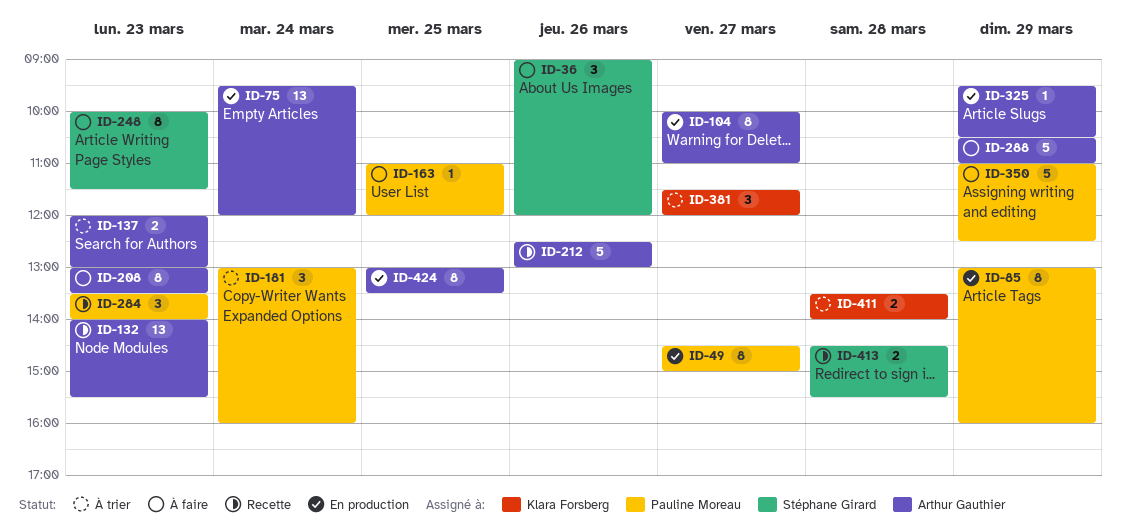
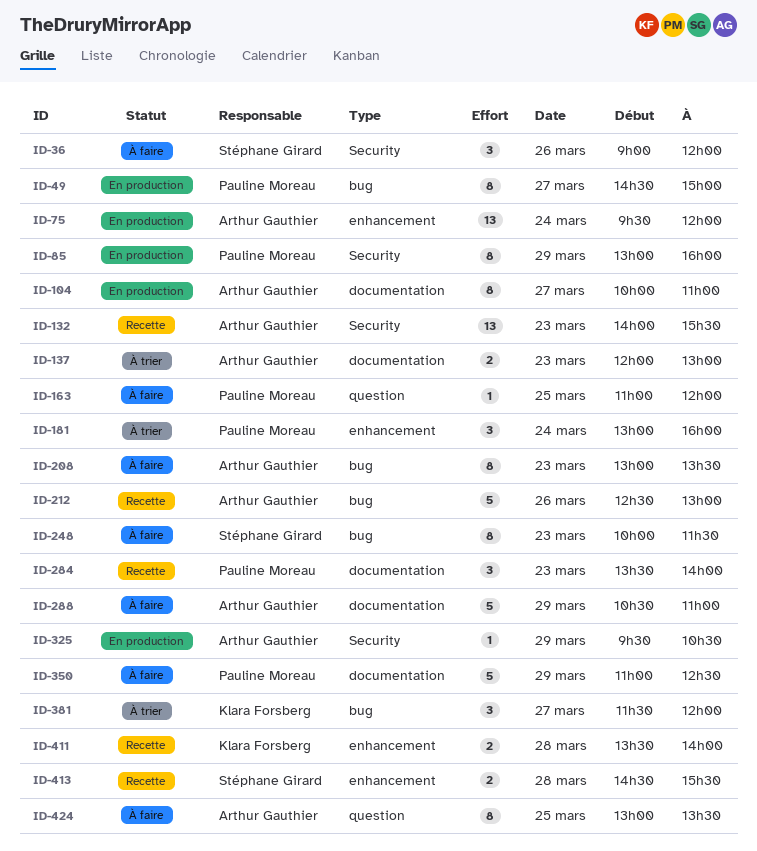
ID-411, status: À trier -> Recette
ID-424, status: En production -> À faire

